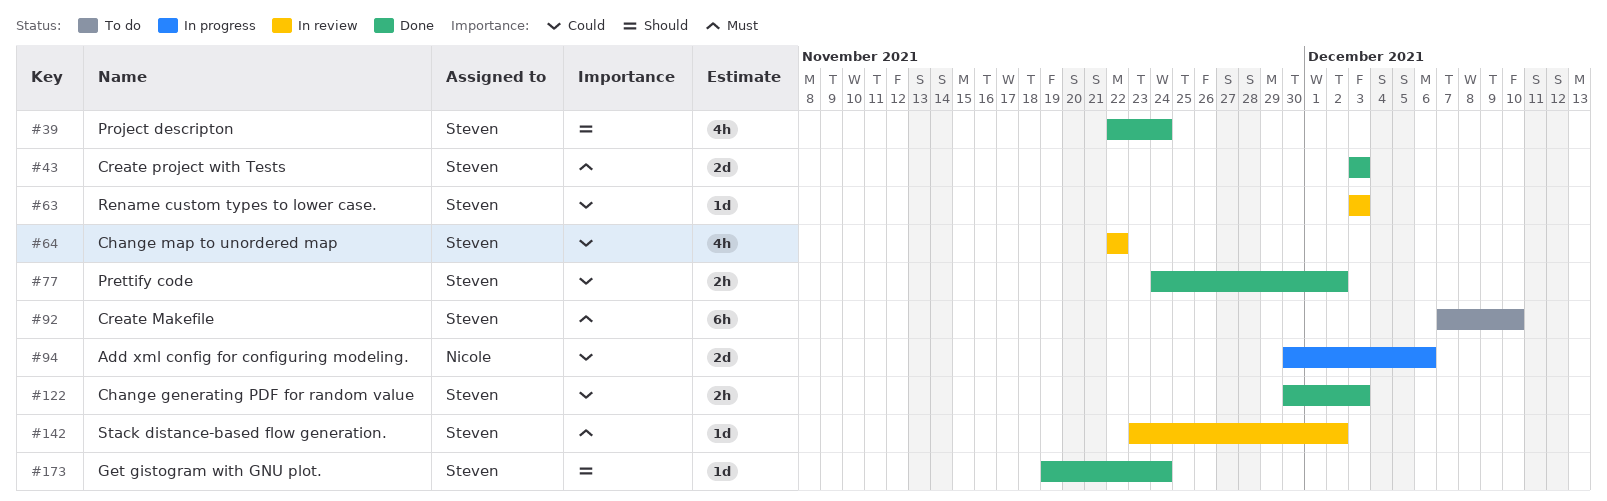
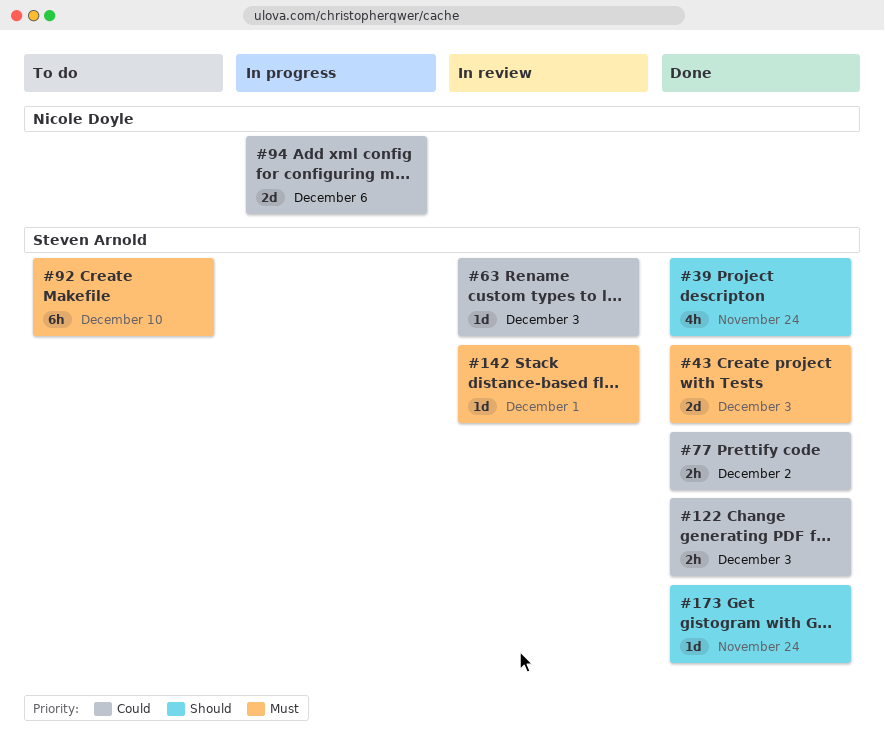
#64: present -> none
#142, due: Dec 2 -> Dec 1

